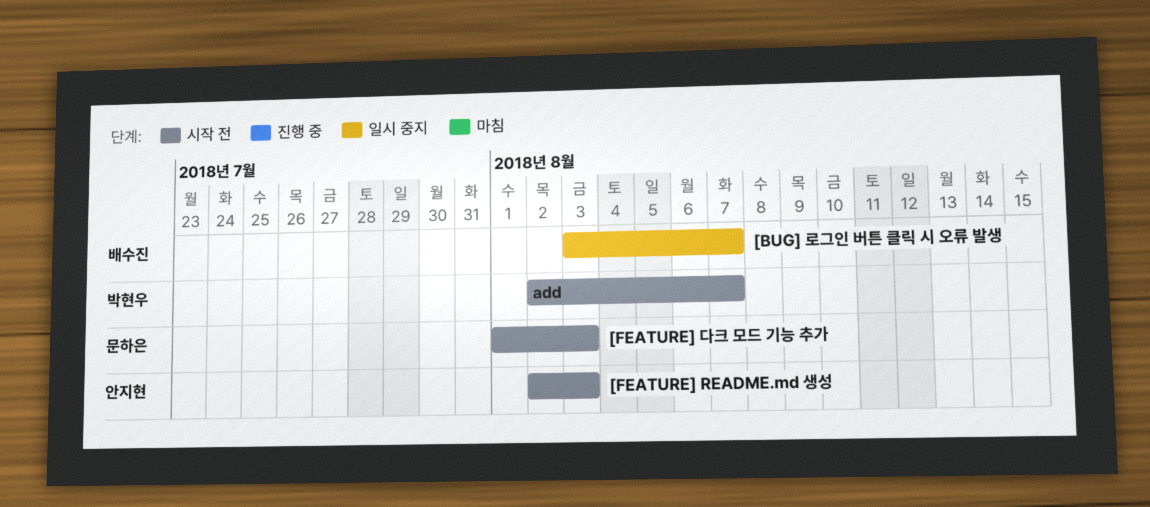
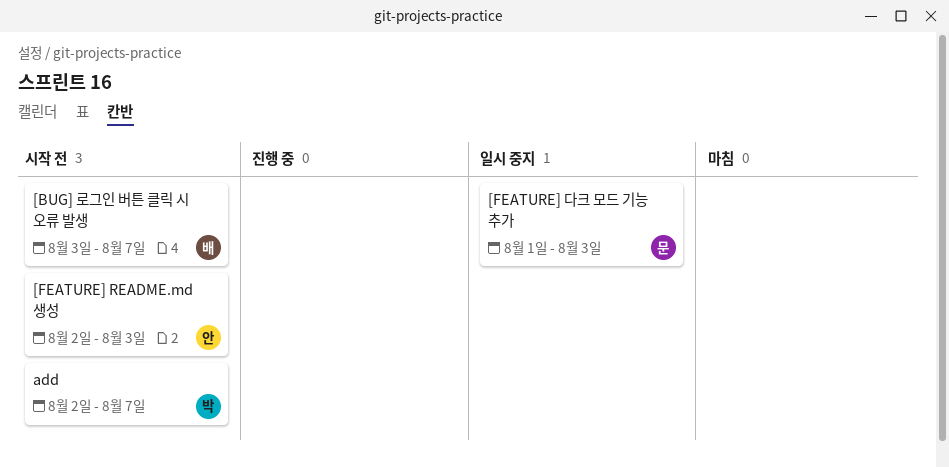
[BUG] 로그인 버튼 클릭 시 오류 발생, status: 일시 중지 -> 시작 전
[FEATURE] 다크 모드 기능 추가, status: 시작 전 -> 일시 중지

